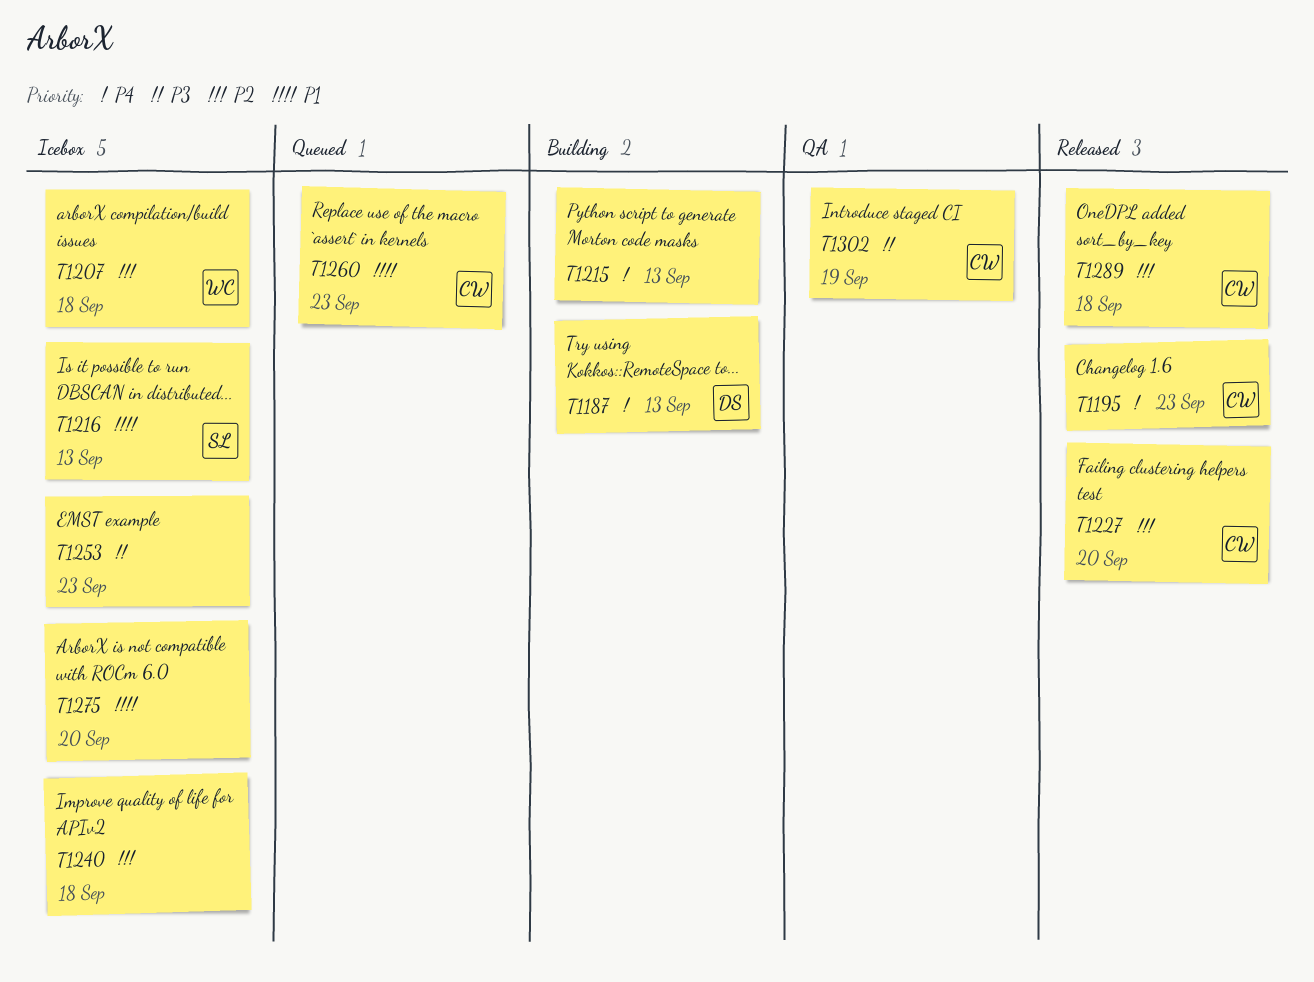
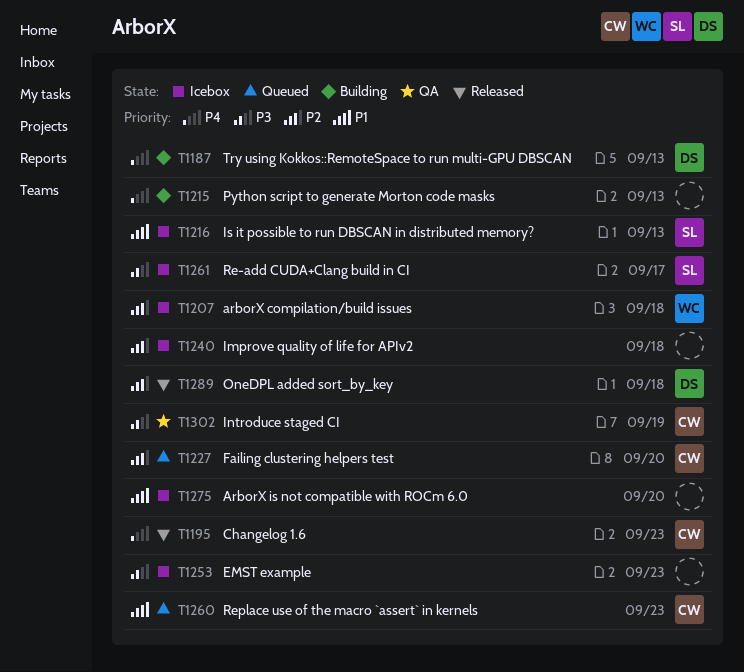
T1227, status: Released -> Queued
T1261: none -> present
T1289, owner: CW -> DS

